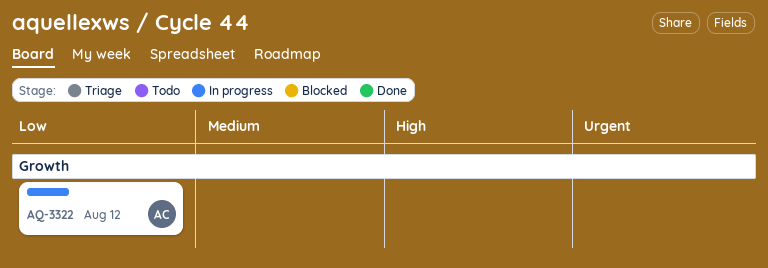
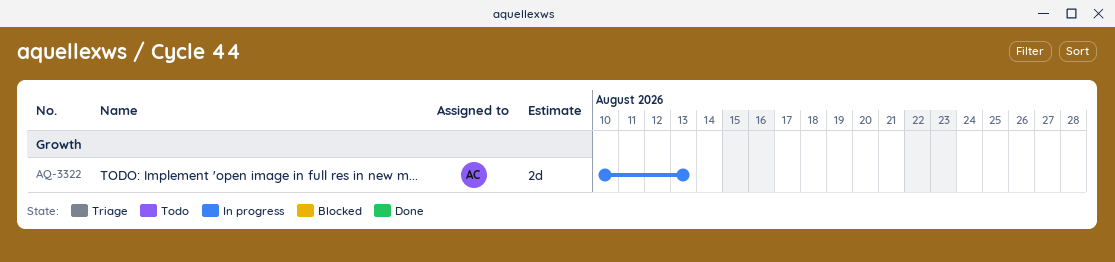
AQ-3322, due: Aug 12 -> Aug 13

